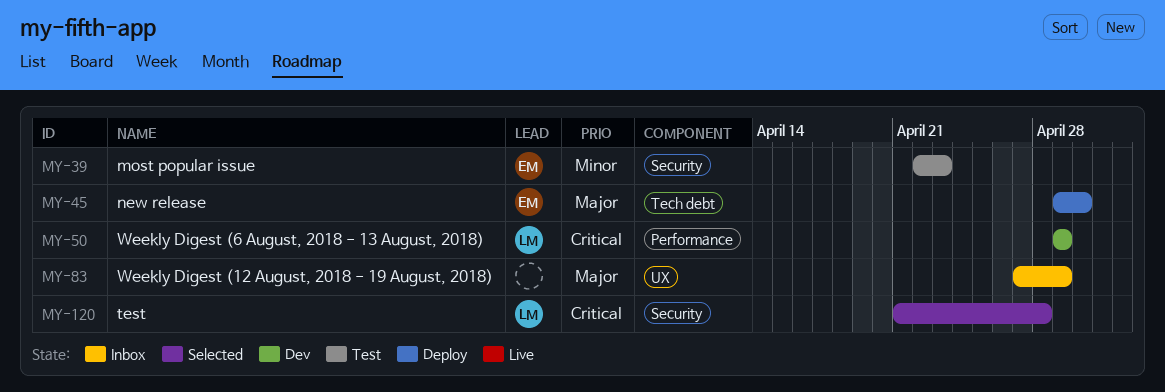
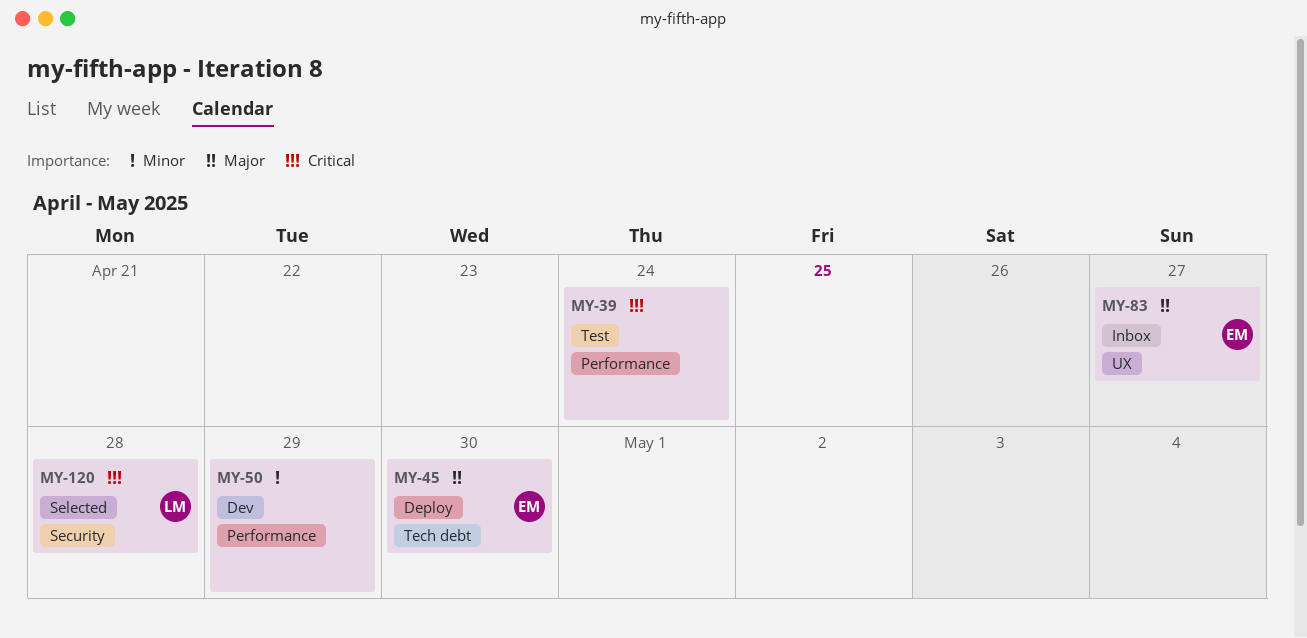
MY-39, owner: EM -> none
MY-39, priority: Minor -> Critical
MY-39, label: Security -> Performance
MY-39, due: Apr 23 -> Apr 24
MY-50, owner: LM -> none
MY-50, priority: Critical -> Minor
MY-83, owner: none -> EM
MY-83, due: Apr 29 -> Apr 27

